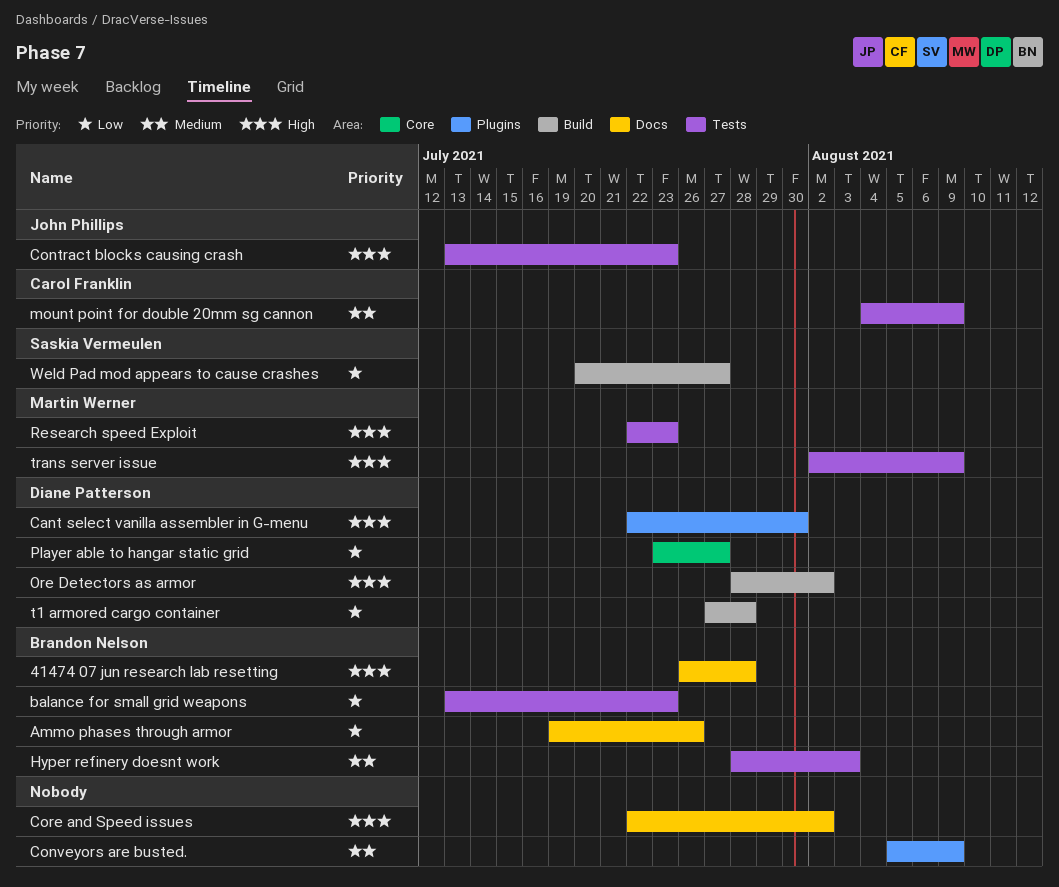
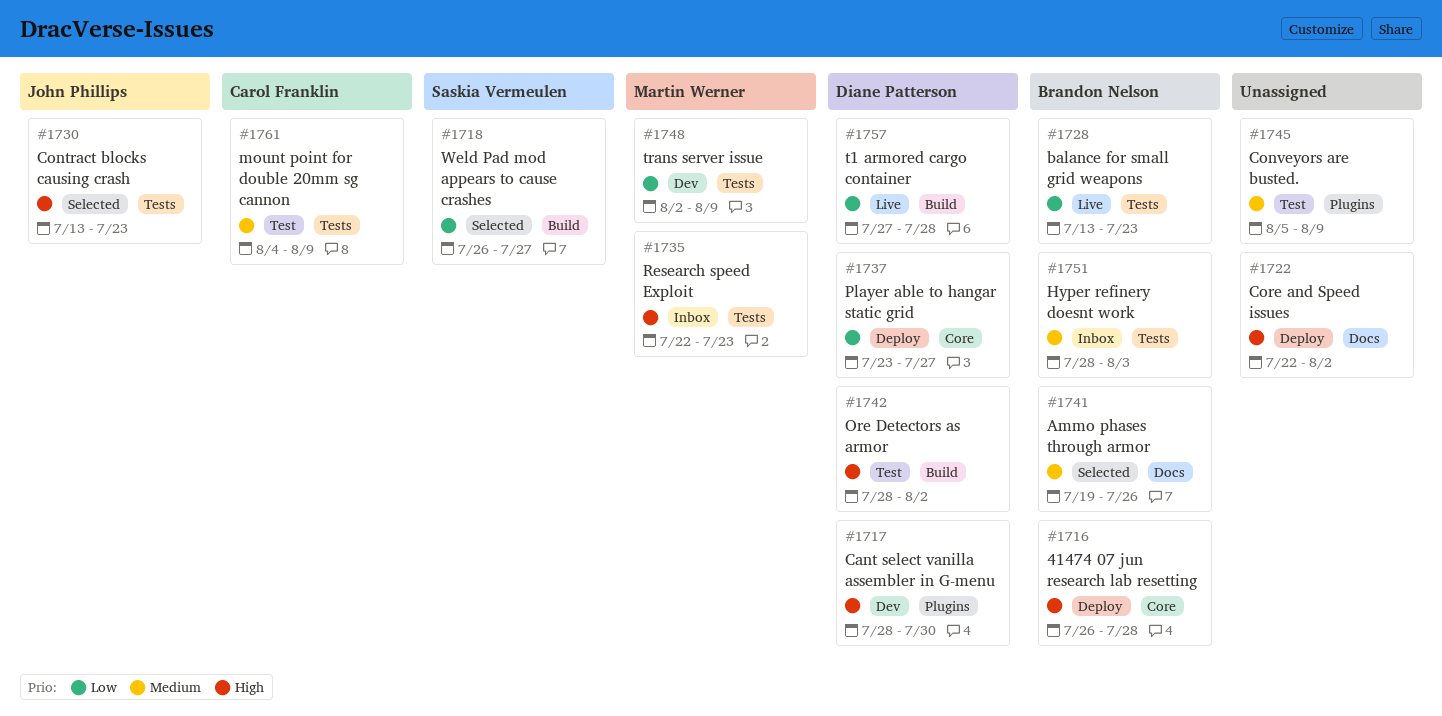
41474 07 jun research lab resetting, label: Docs -> Core
Ammo phases through armor, priority: Low -> Medium
Cant select vanilla assembler in G-menu, start: Jul 22 -> Jul 28
trans server issue, priority: High -> Low
Weld Pad mod appears to cause crashes, start: Jul 20 -> Jul 26

